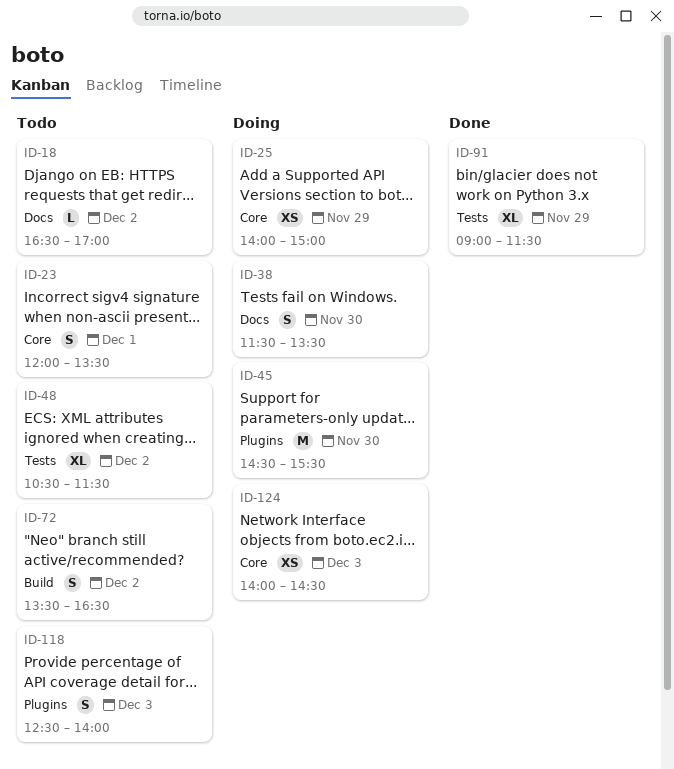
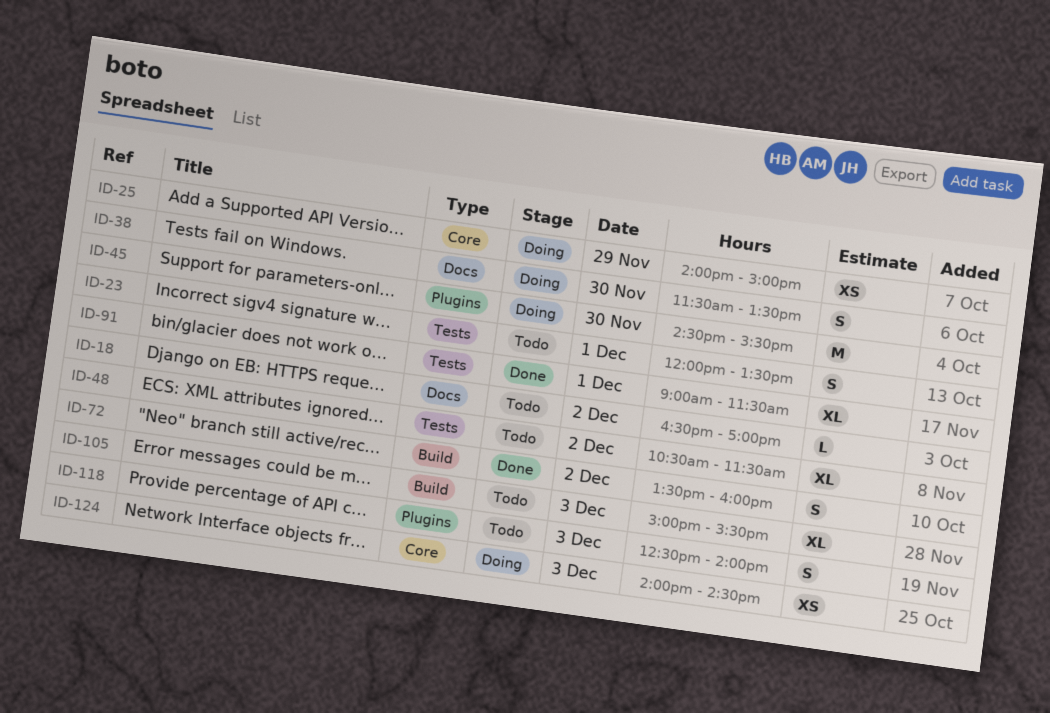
ID-23, label: Core -> Tests
ID-72, status: Todo -> Done
ID-72, ends: 16:30 -> 16:00
ID-91, day: Nov 29 -> Dec 1
ID-105: none -> present

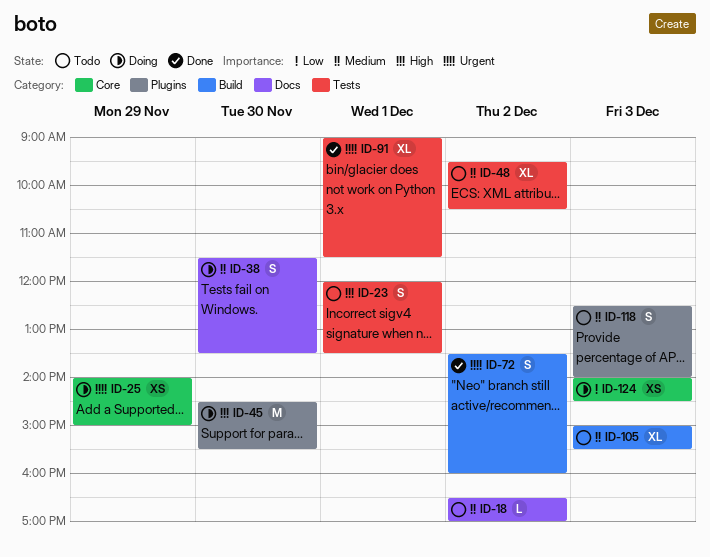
ID-48, begins: 10:30 -> 09:30
ID-48, ends: 11:30 -> 10:30

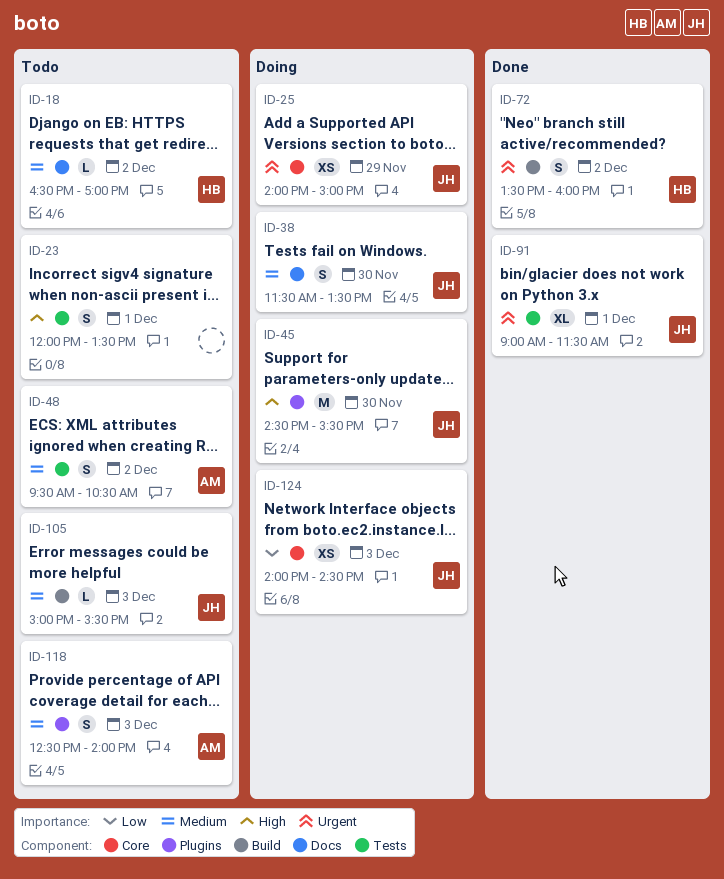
ID-48, estimate: XL -> S
ID-105, estimate: XL -> L

